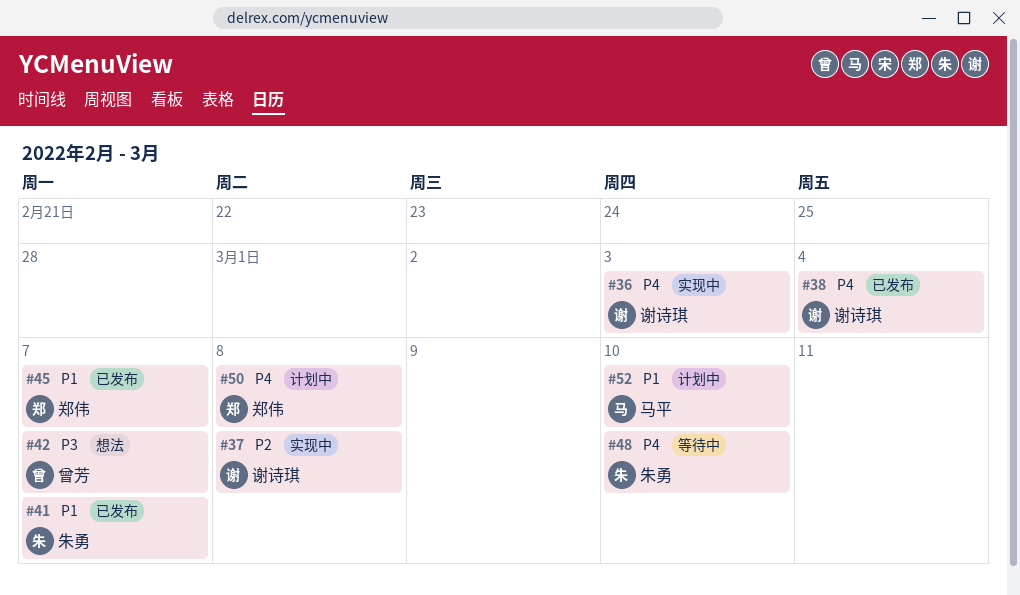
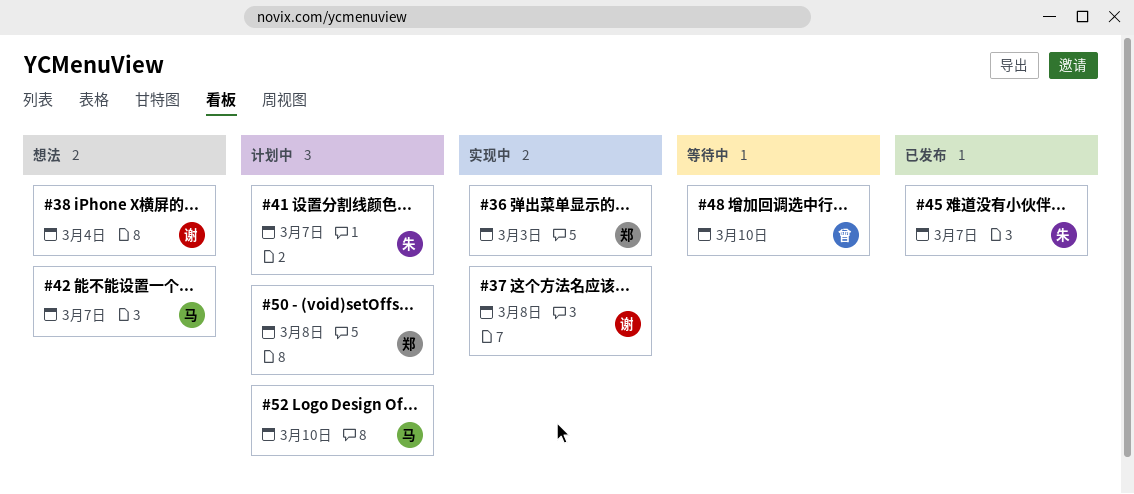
#36, owner: 谢诗琪 -> 郑伟
#38, status: 已发布 -> 想法
#41, status: 已发布 -> 计划中
#42, owner: 曾芳 -> 马平
#45, owner: 郑伟 -> 朱勇
#48, owner: 朱勇 -> 曾芳

